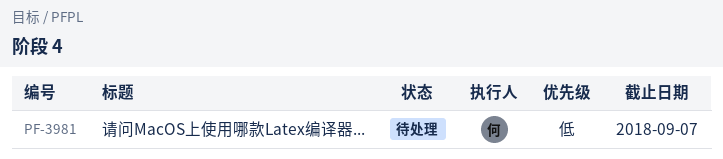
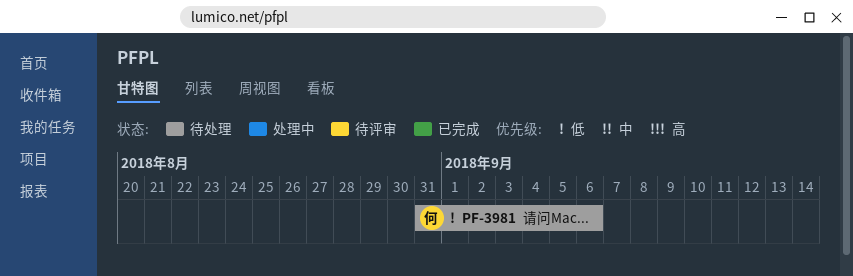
PF-3981, due: Sep 7 -> Sep 6

